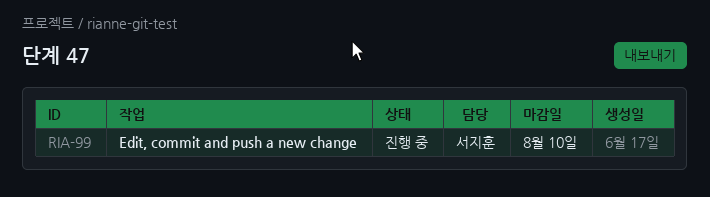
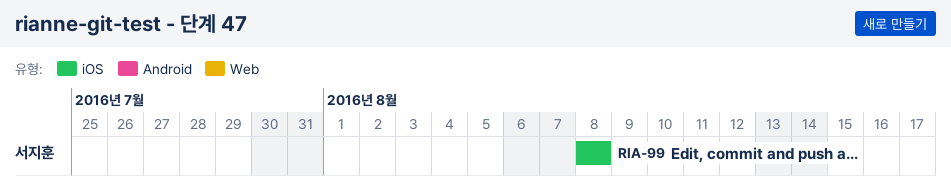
RIA-99, due: Aug 10 -> Aug 8

